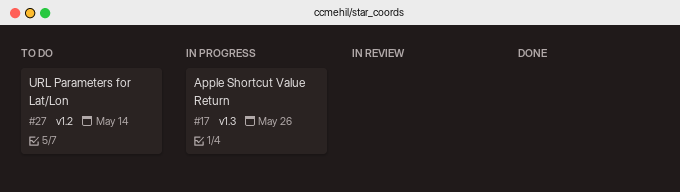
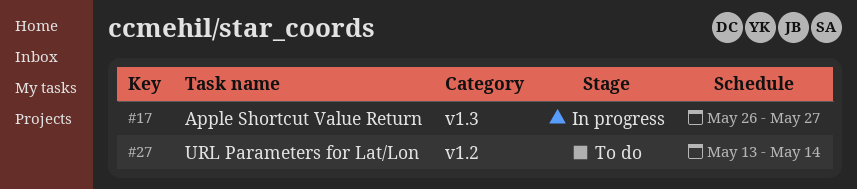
#17, due: May 26 -> May 27

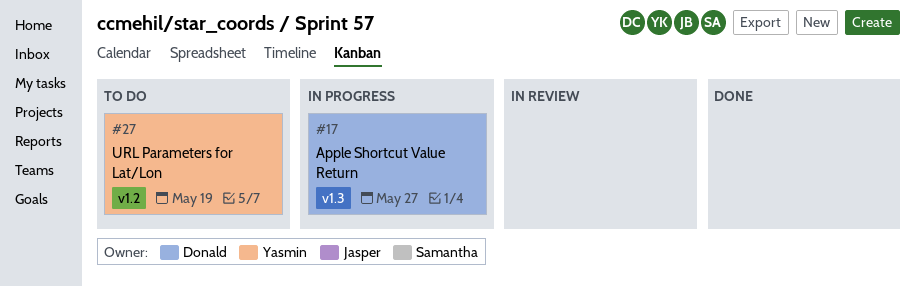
#27, due: May 14 -> May 19

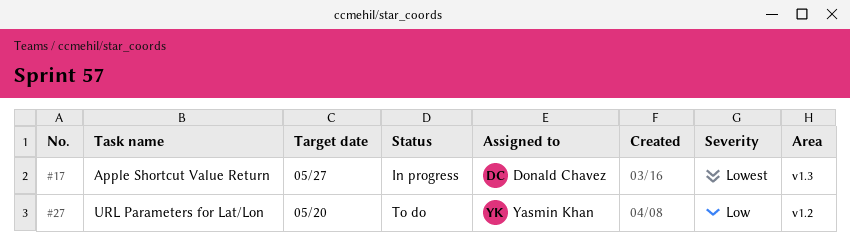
#27, due: May 19 -> May 20

